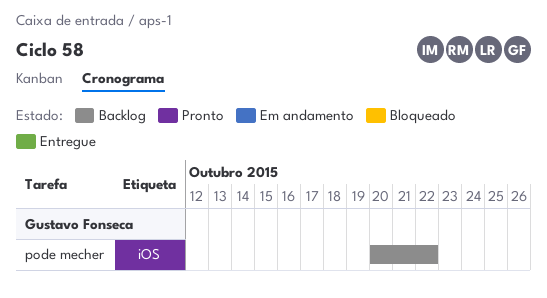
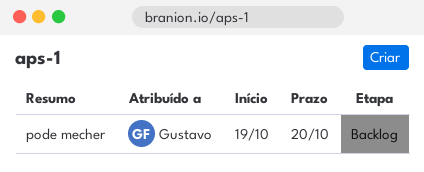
pode mecher, start: Oct 20 -> Oct 19
pode mecher, due: Oct 22 -> Oct 20

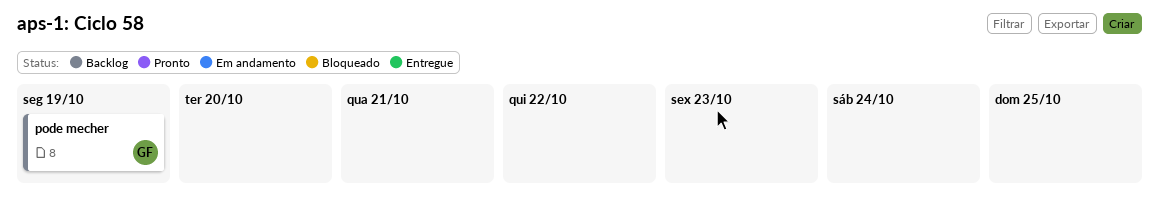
pode mecher, due: Oct 20 -> Oct 19

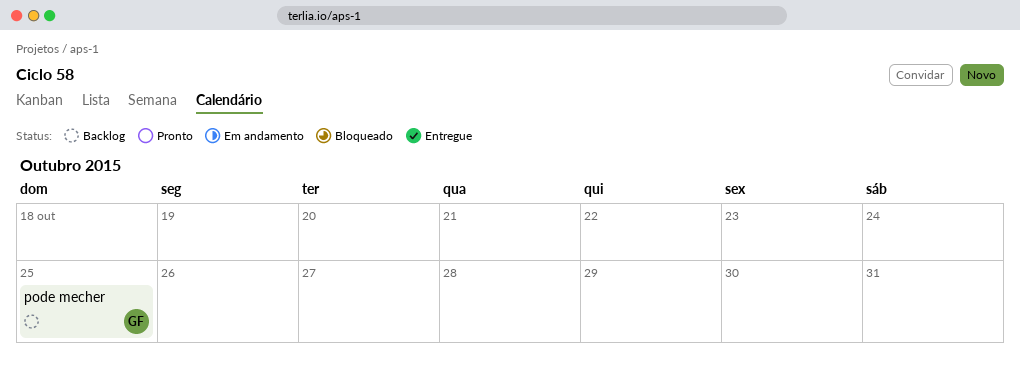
pode mecher, due: Oct 19 -> Oct 25

